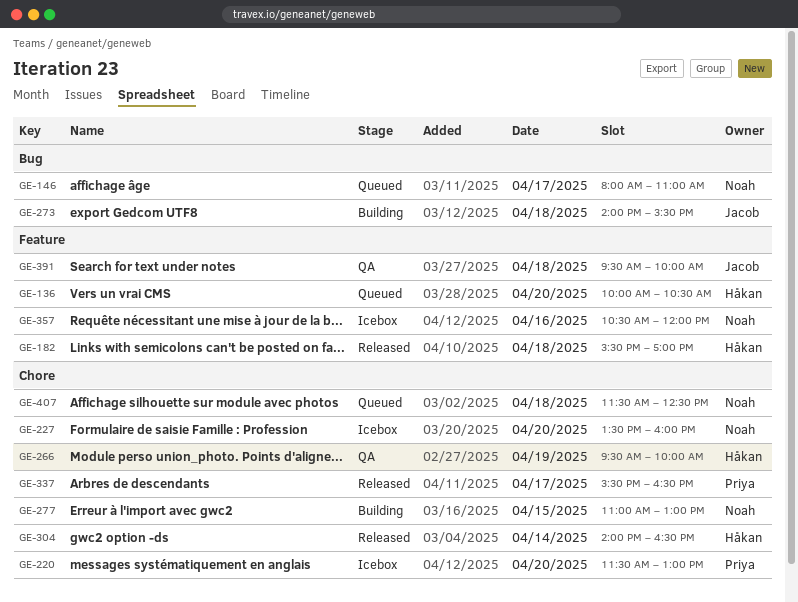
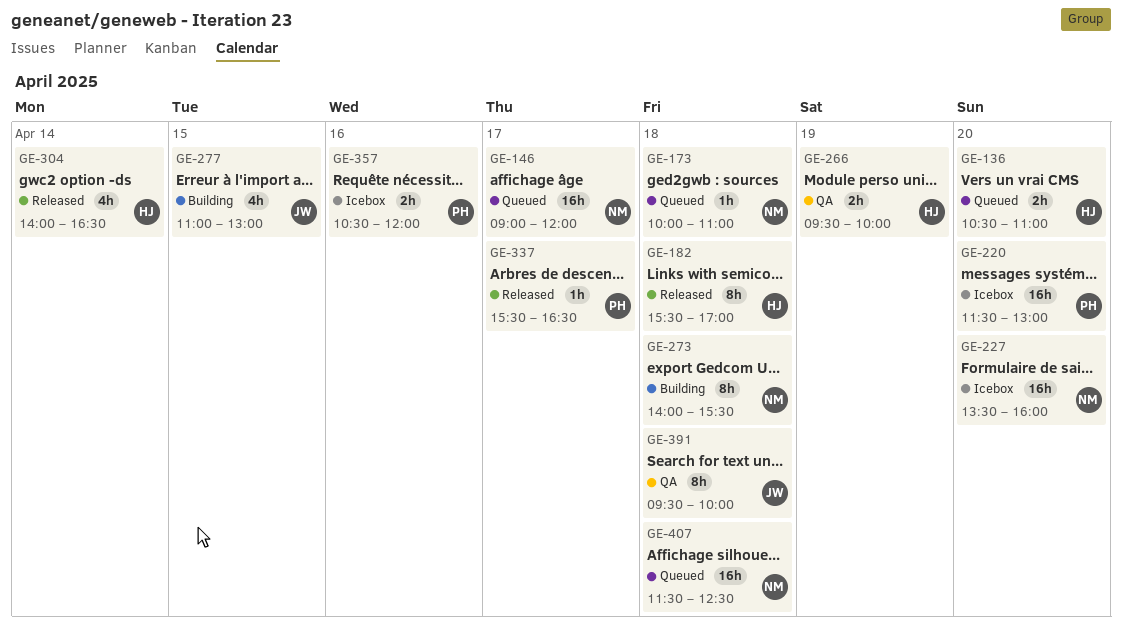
GE-136, begins: 10:00 -> 10:30
GE-136, ends: 10:30 -> 11:00
GE-146, begins: 08:00 -> 09:00
GE-146, ends: 11:00 -> 12:00
GE-173: none -> present
GE-273, owner: Jacob -> Noah
GE-277, owner: Noah -> Jacob
GE-357, owner: Noah -> Priya

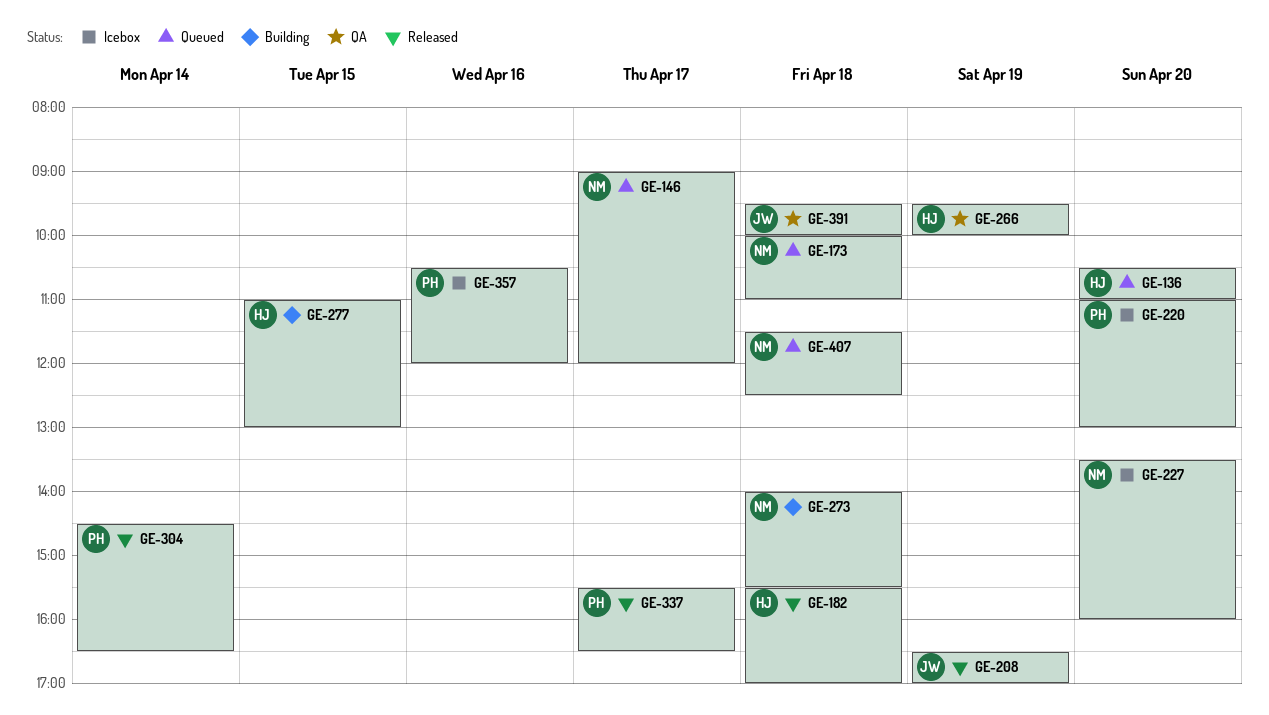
GE-208: none -> present
GE-220, begins: 11:30 -> 11:00
GE-277, owner: JW -> HJ
GE-304, owner: HJ -> PH
GE-304, begins: 14:00 -> 14:30

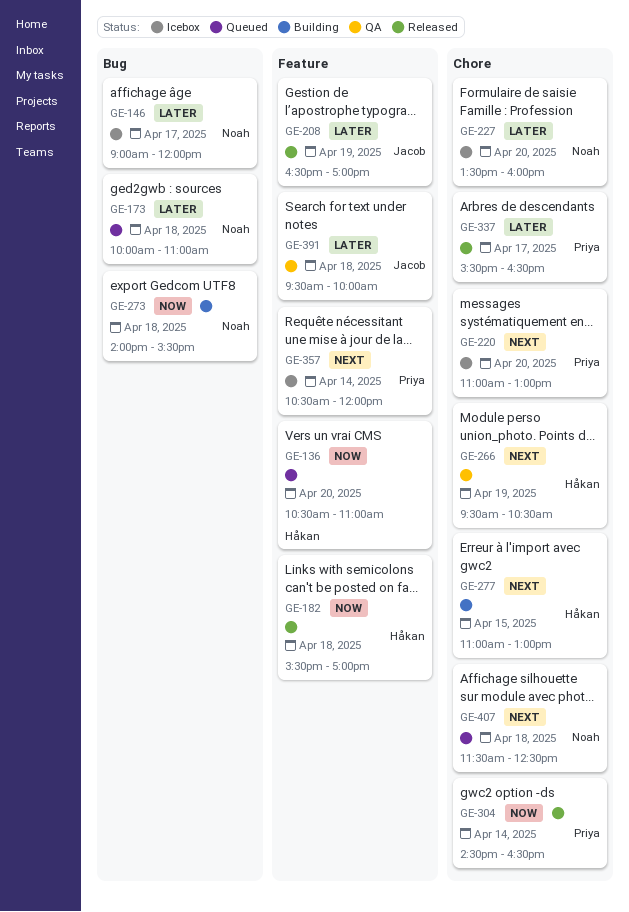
GE-146, status: Queued -> Icebox
GE-266, ends: 10:00 -> 10:30
GE-357, day: Apr 16 -> Apr 14

